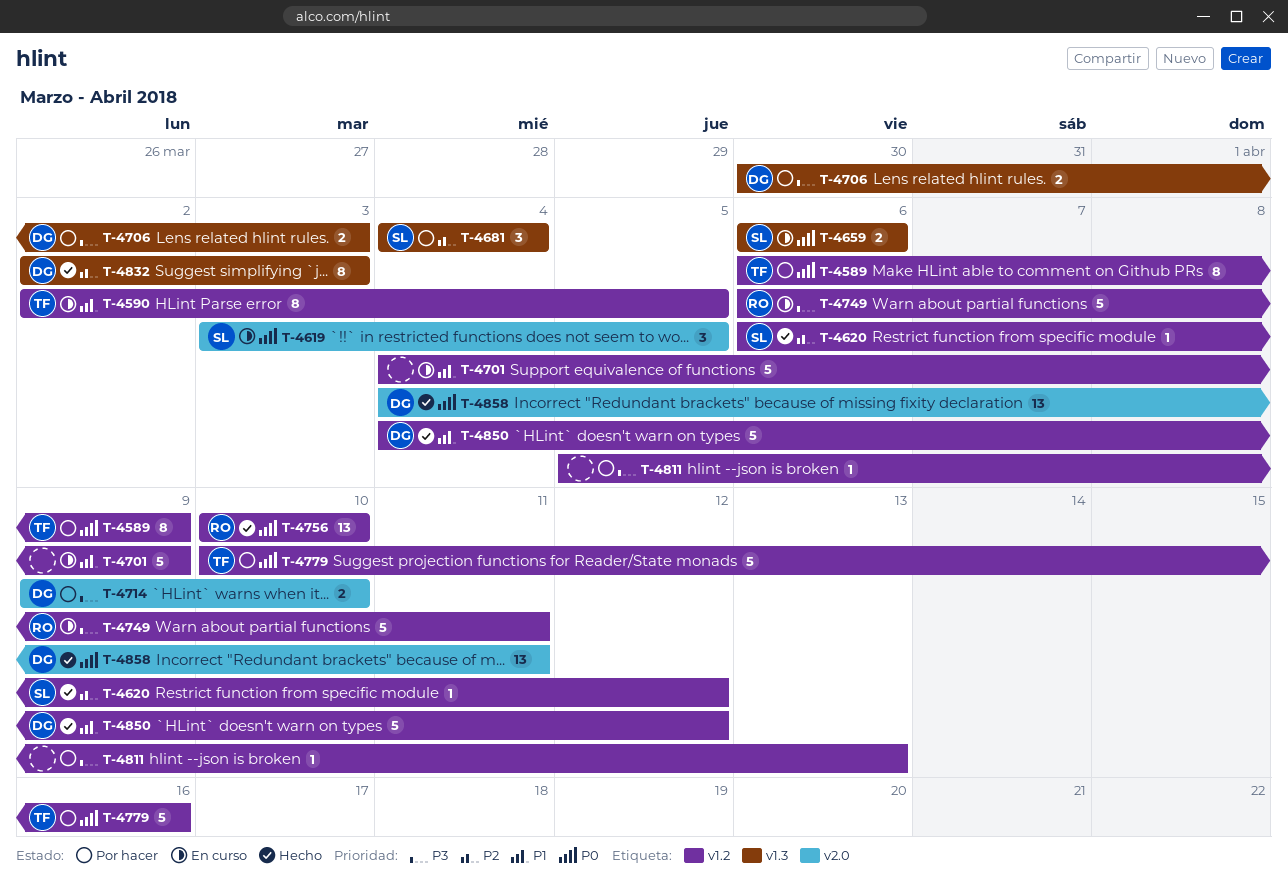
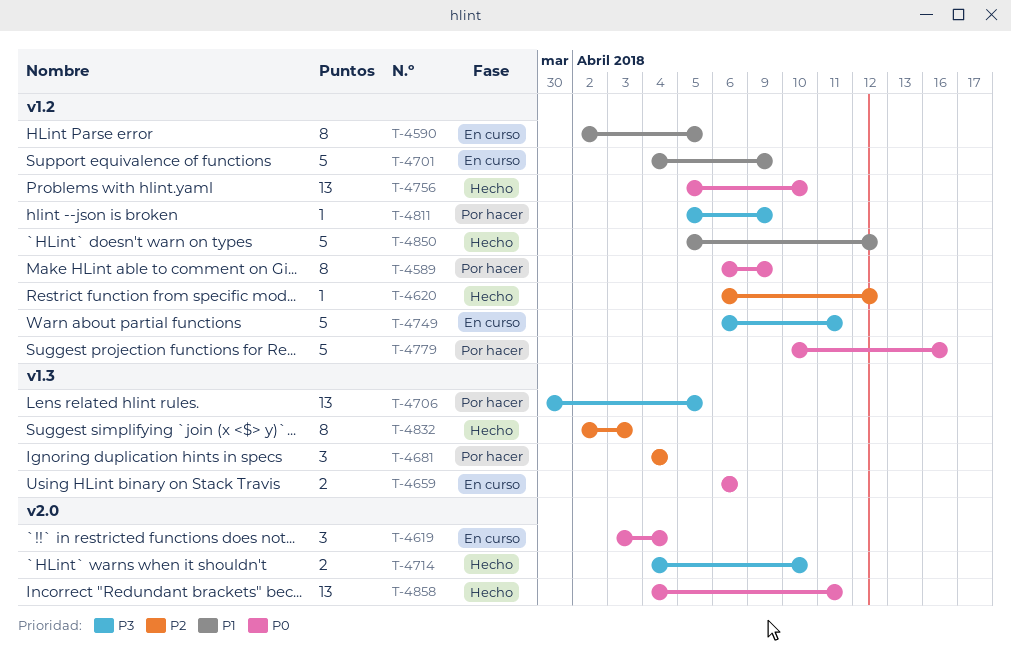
T-4619, due: Apr 5 -> Apr 4
T-4706, estimate: 2 -> 13
T-4706, due: Apr 3 -> Apr 5
T-4714, status: Por hacer -> Hecho
T-4714, start: Apr 9 -> Apr 4
T-4756, start: Apr 10 -> Apr 5
T-4811, due: Apr 13 -> Apr 9
T-4850, start: Apr 4 -> Apr 5

